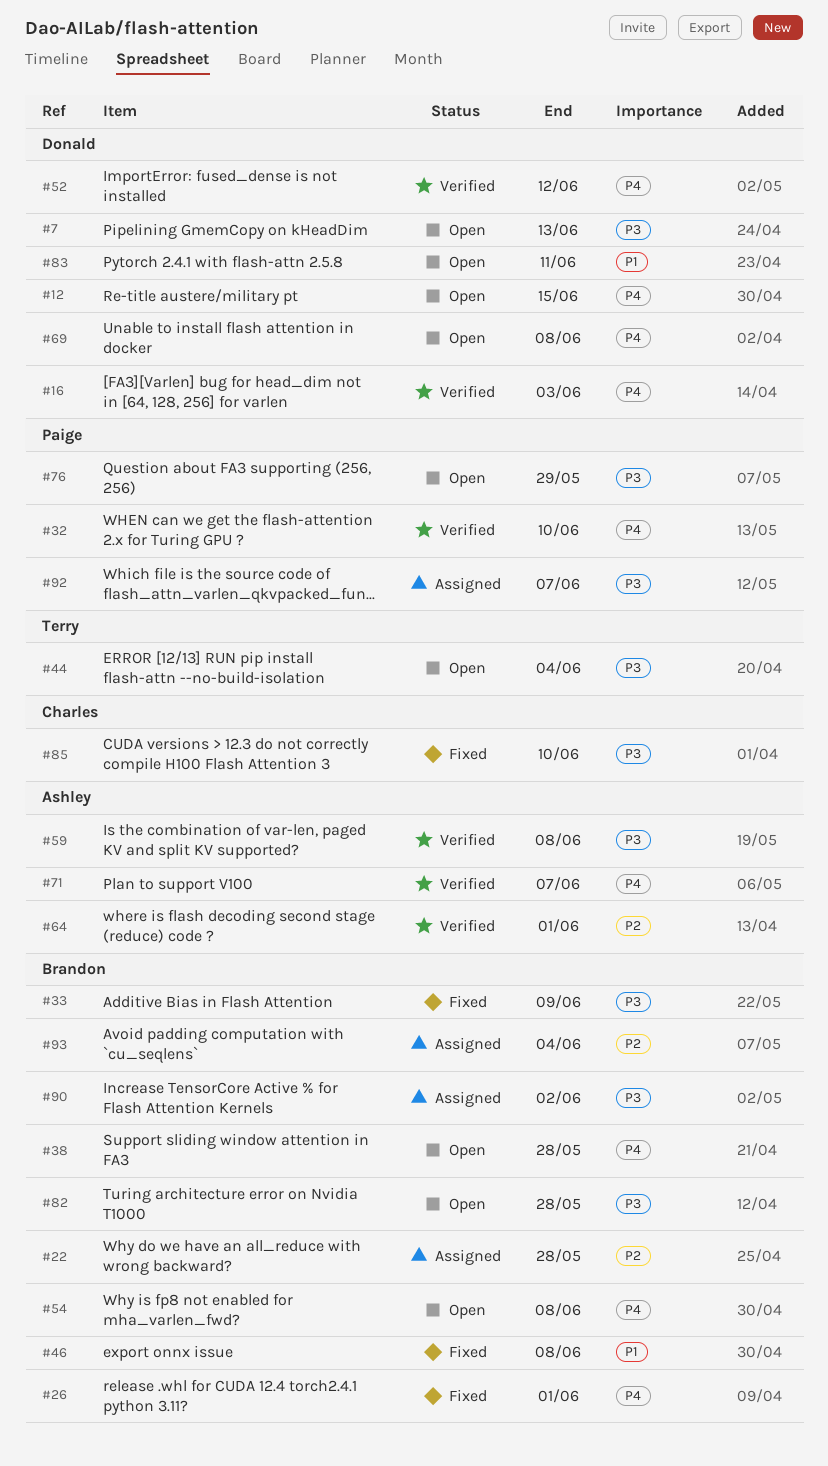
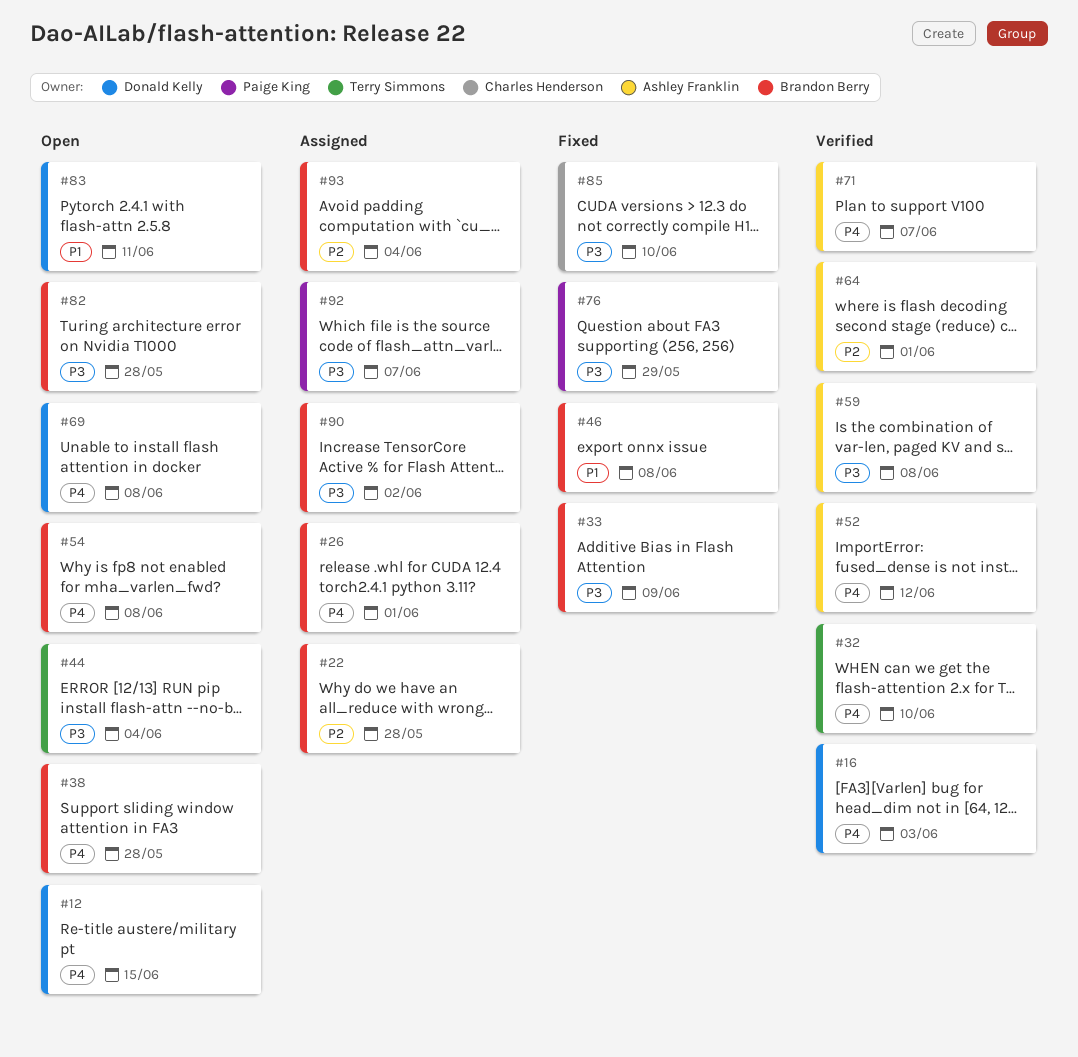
#7: present -> none
#26, status: Fixed -> Assigned
#32, owner: Paige King -> Terry Simmons
#52, owner: Donald Kelly -> Ashley Franklin
#76, status: Open -> Fixed

